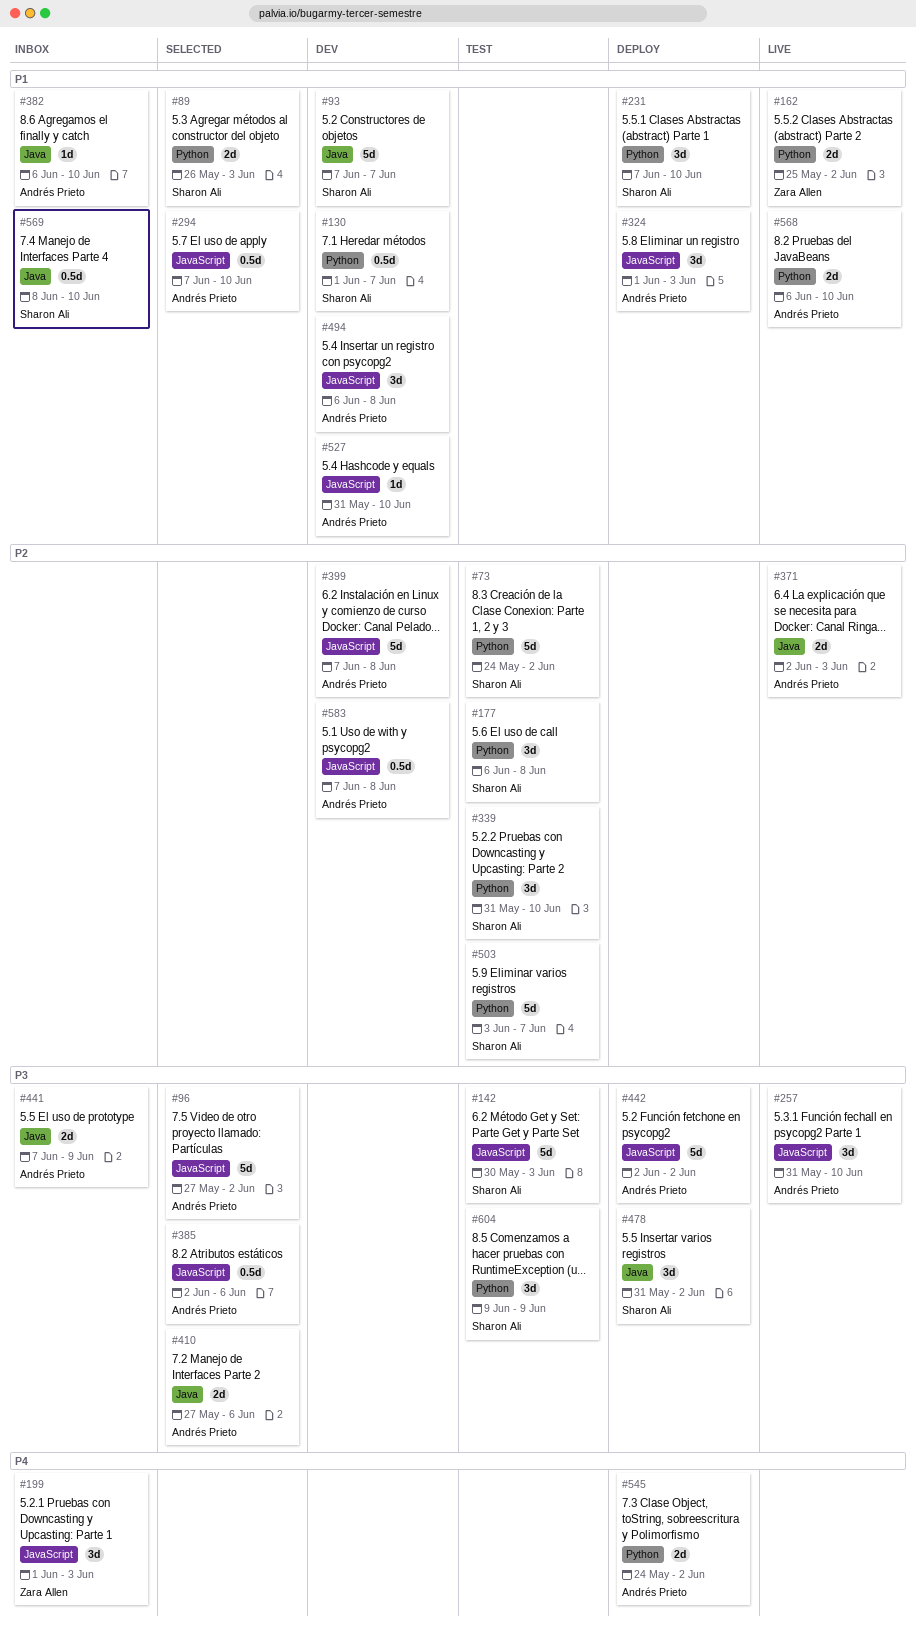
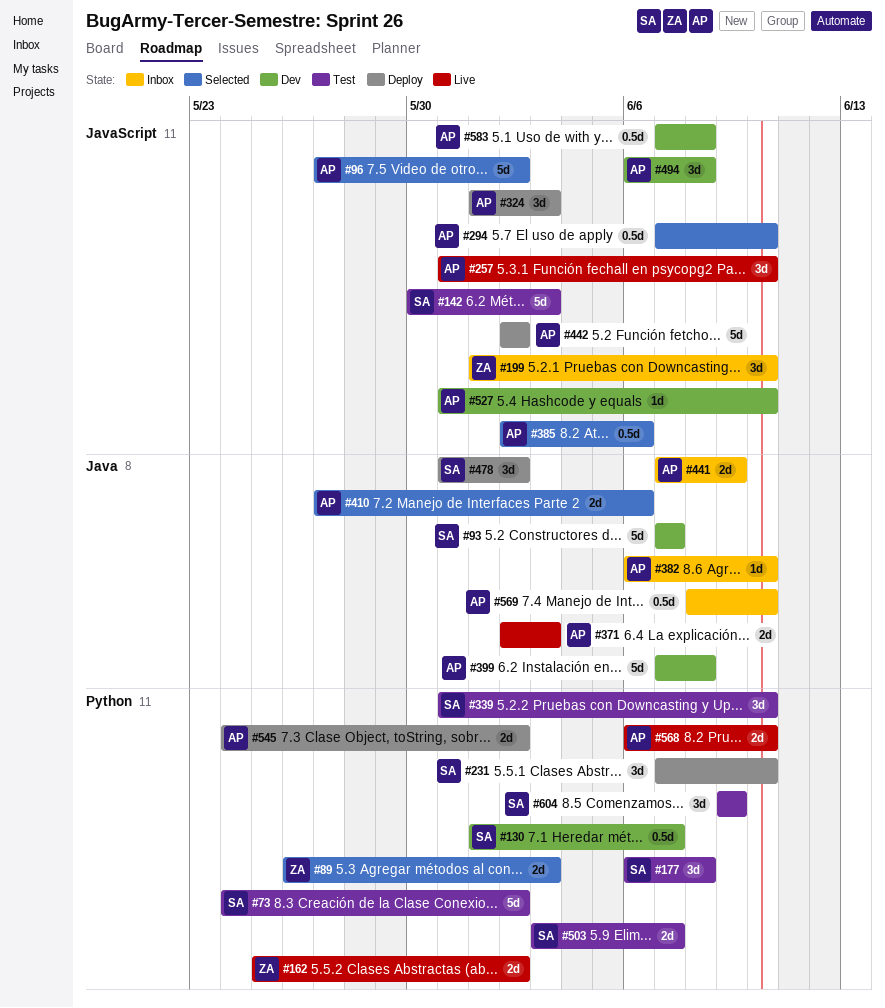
#89, owner: Sharon Ali -> Zara Allen
#199, due: Jun 3 -> Jun 10
#399, label: JavaScript -> Java
#503, estimate: 5d -> 2d
#569, owner: Sharon Ali -> Andrés Prieto

